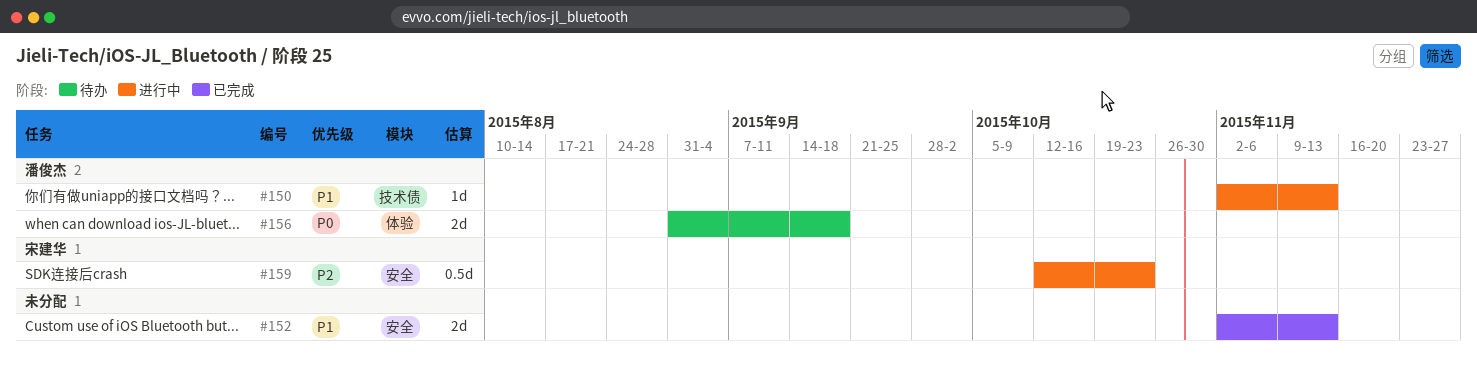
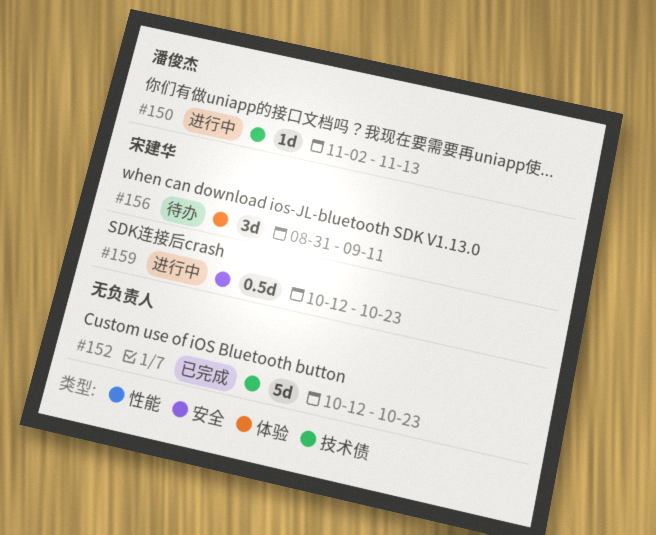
#152, label: 安全 -> 技术债
#152, estimate: 2d -> 5d
#152, start: Nov 2 -> Oct 12
#152, due: Nov 13 -> Oct 23
#156, owner: 潘俊杰 -> 宋建华
#156, estimate: 2d -> 3d
#156, due: Sep 18 -> Sep 11

